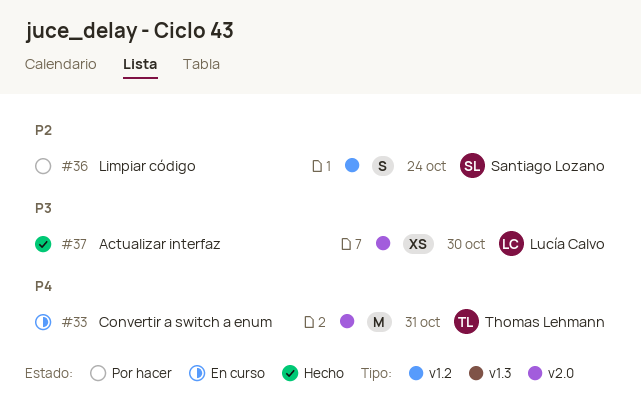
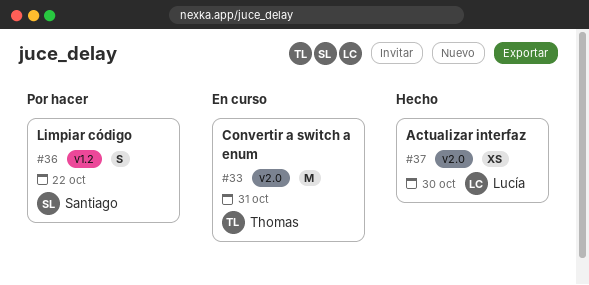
#36, due: Oct 24 -> Oct 22

